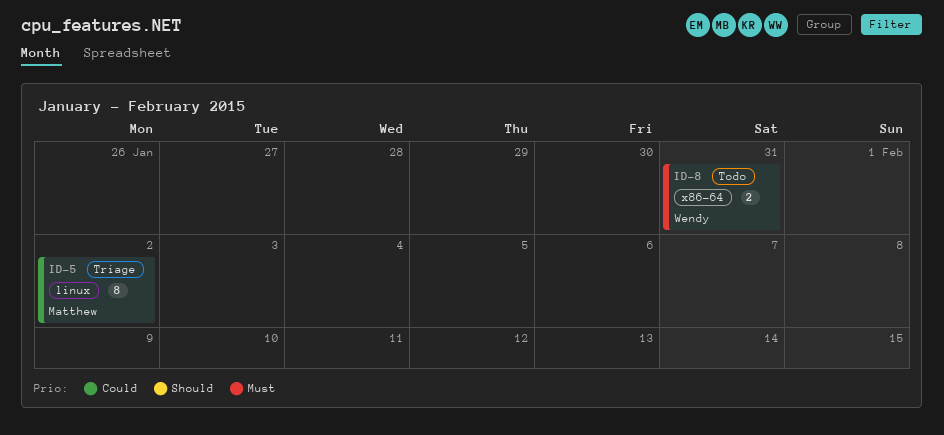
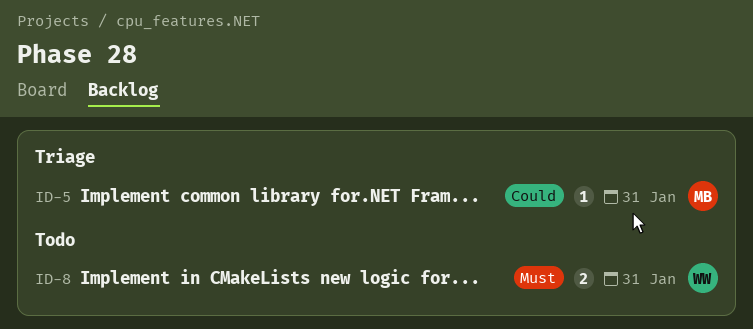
ID-5, estimate: 8 -> 1
ID-5, due: Feb 2 -> Jan 31

